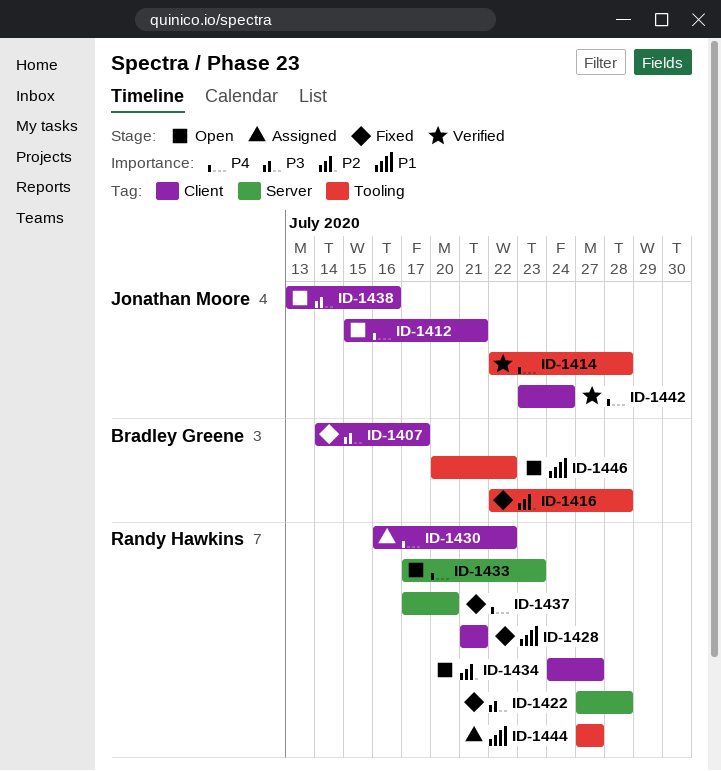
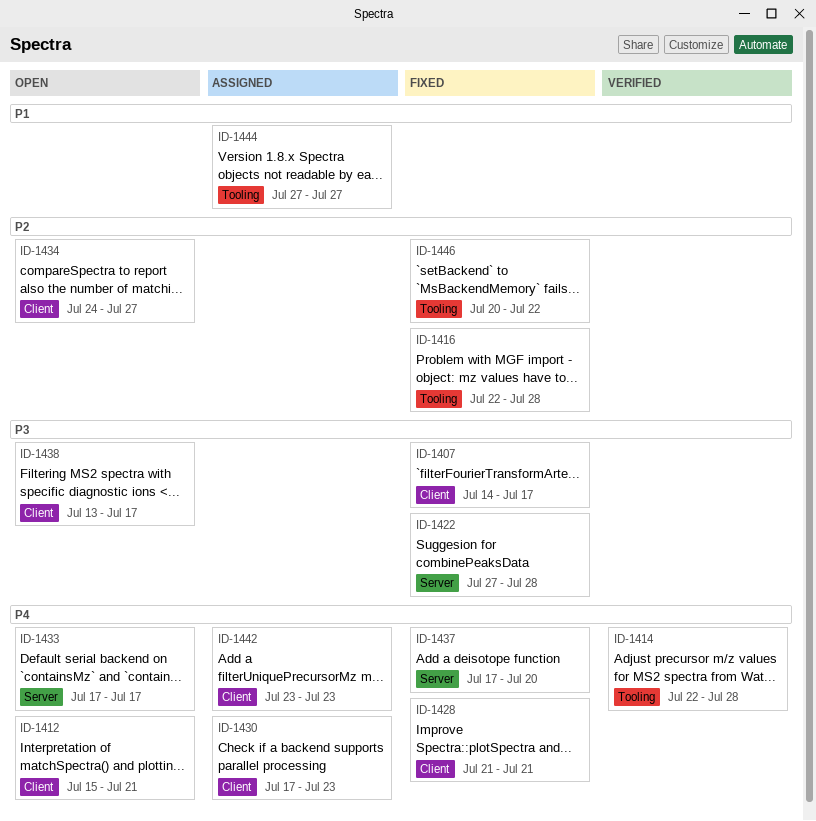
ID-1428, priority: P1 -> P4
ID-1430, start: Jul 16 -> Jul 17
ID-1430, due: Jul 22 -> Jul 23
ID-1433, due: Jul 23 -> Jul 17
ID-1438, due: Jul 16 -> Jul 17
ID-1442, status: Verified -> Assigned
ID-1442, due: Jul 24 -> Jul 23
ID-1446, status: Open -> Fixed
ID-1446, priority: P1 -> P2

